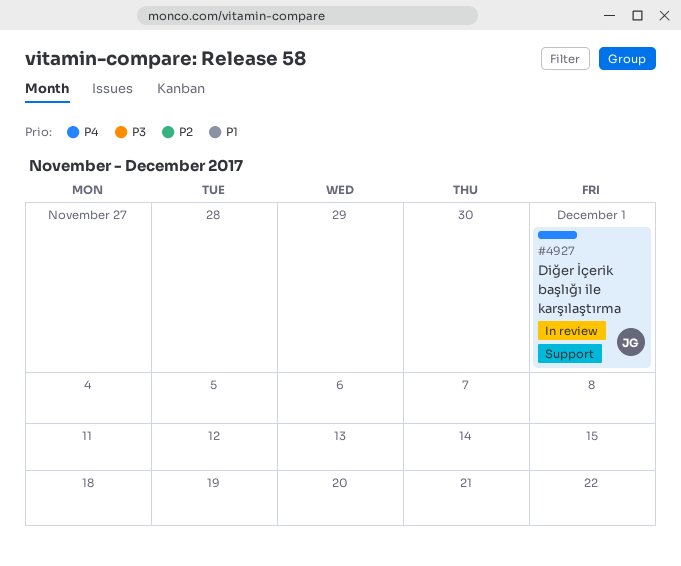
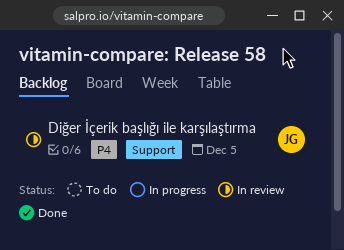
Diğer İçerik başlığı ile karşılaştırma, due: Dec 1 -> Dec 5

